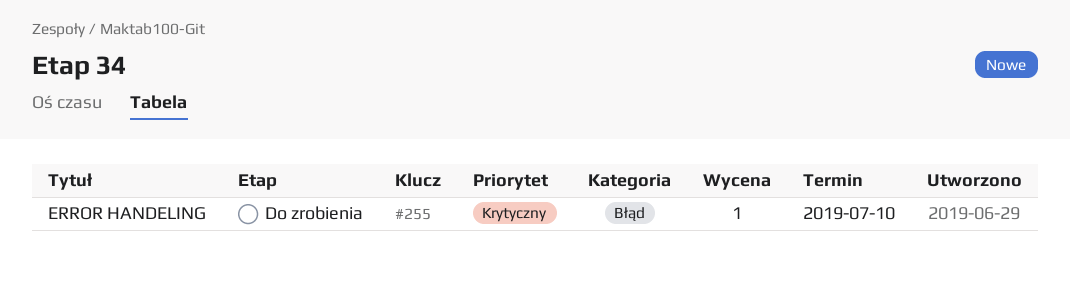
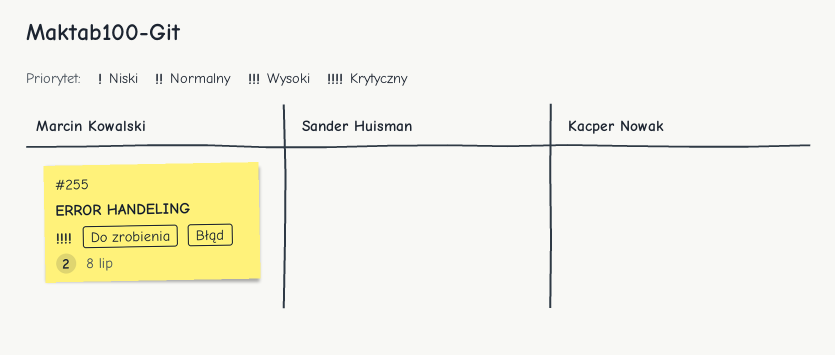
#255, estimate: 1 -> 2
#255, due: Jul 10 -> Jul 8

